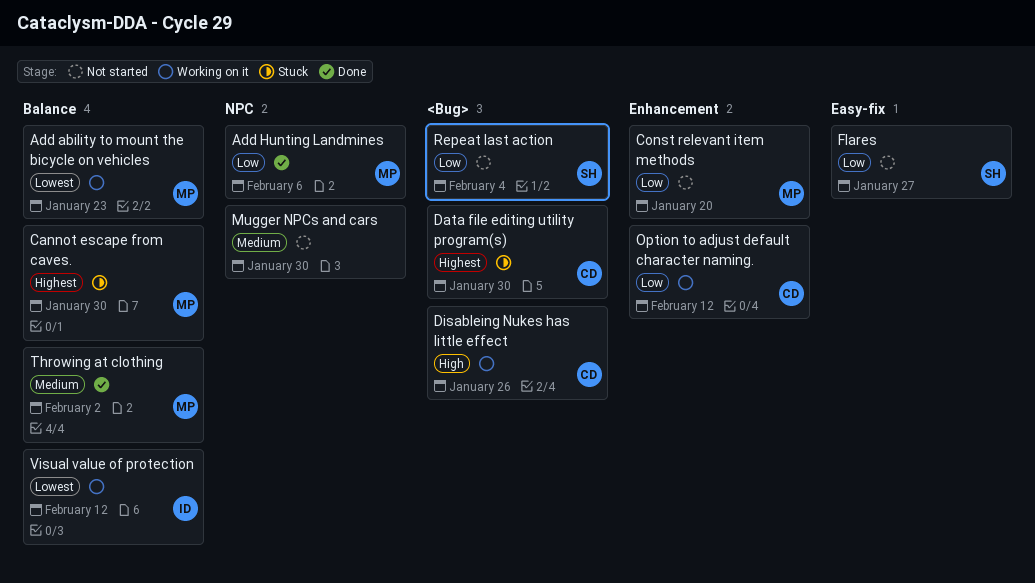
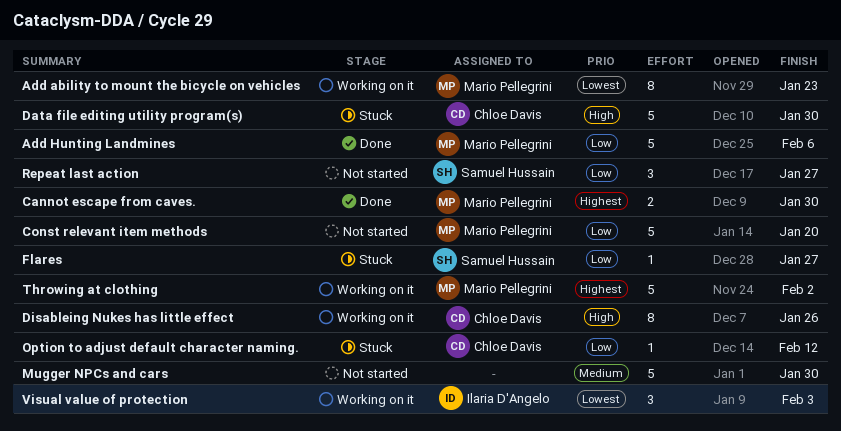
Cannot escape from caves., status: Stuck -> Done
Data file editing utility program(s), priority: Highest -> High
Flares, status: Not started -> Stuck
Option to adjust default character naming., status: Working on it -> Stuck
Repeat last action, due: Feb 4 -> Jan 27
Throwing at clothing, status: Done -> Working on it
Throwing at clothing, priority: Medium -> Highest
Visual value of protection, due: Feb 12 -> Feb 3

